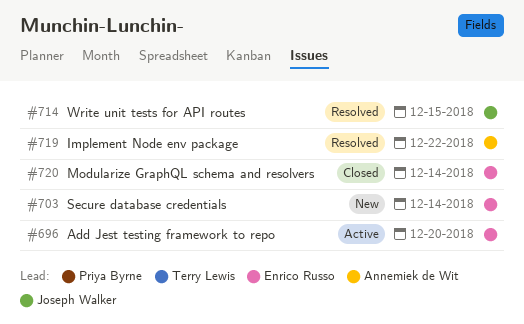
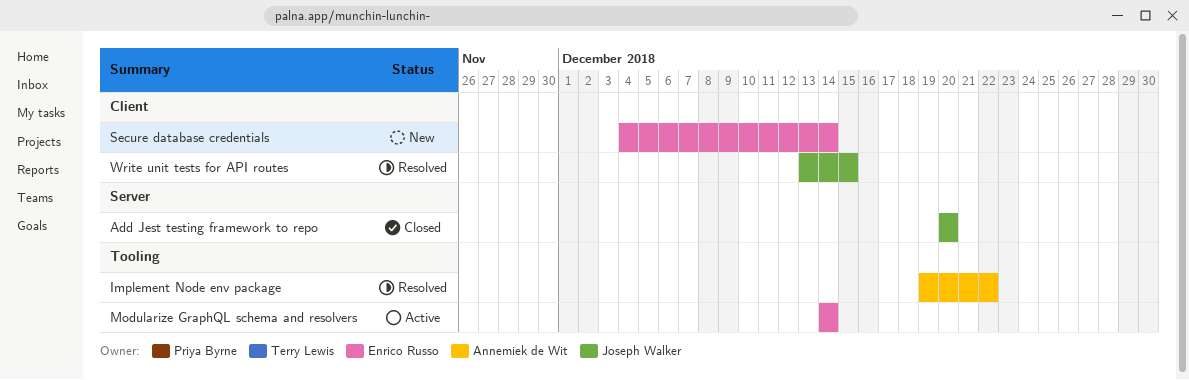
Add Jest testing framework to repo, status: Active -> Closed
Add Jest testing framework to repo, owner: Enrico Russo -> Joseph Walker
Modularize GraphQL schema and resolvers, status: Closed -> Active

